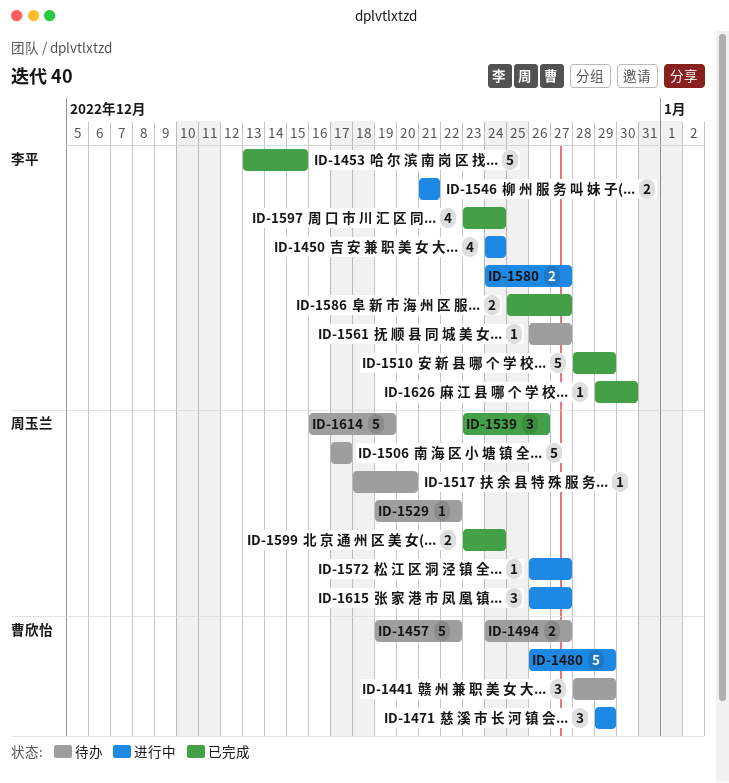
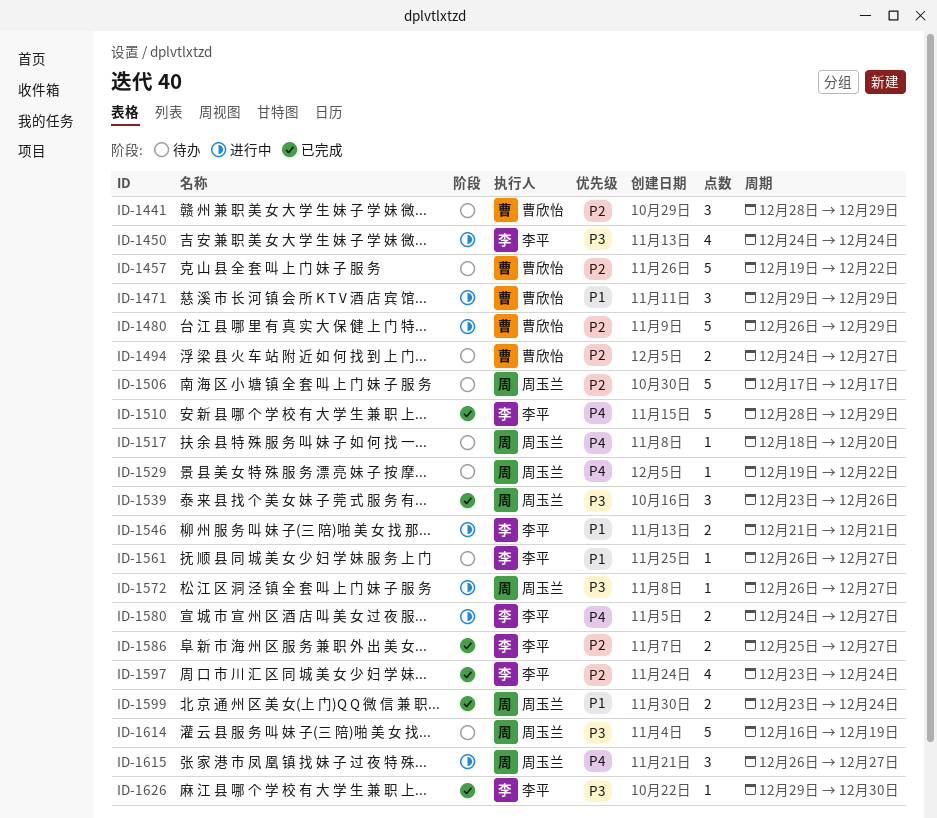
ID-1453: present -> none

